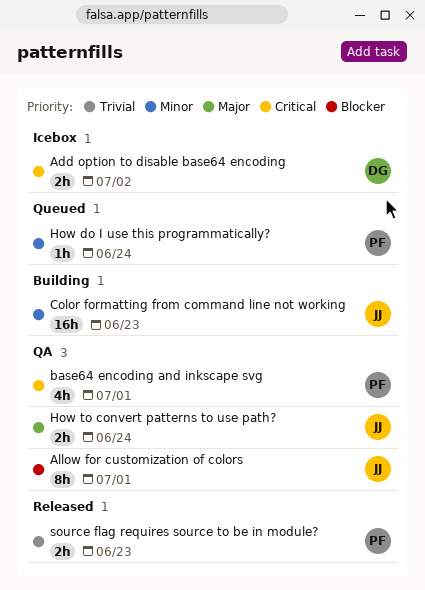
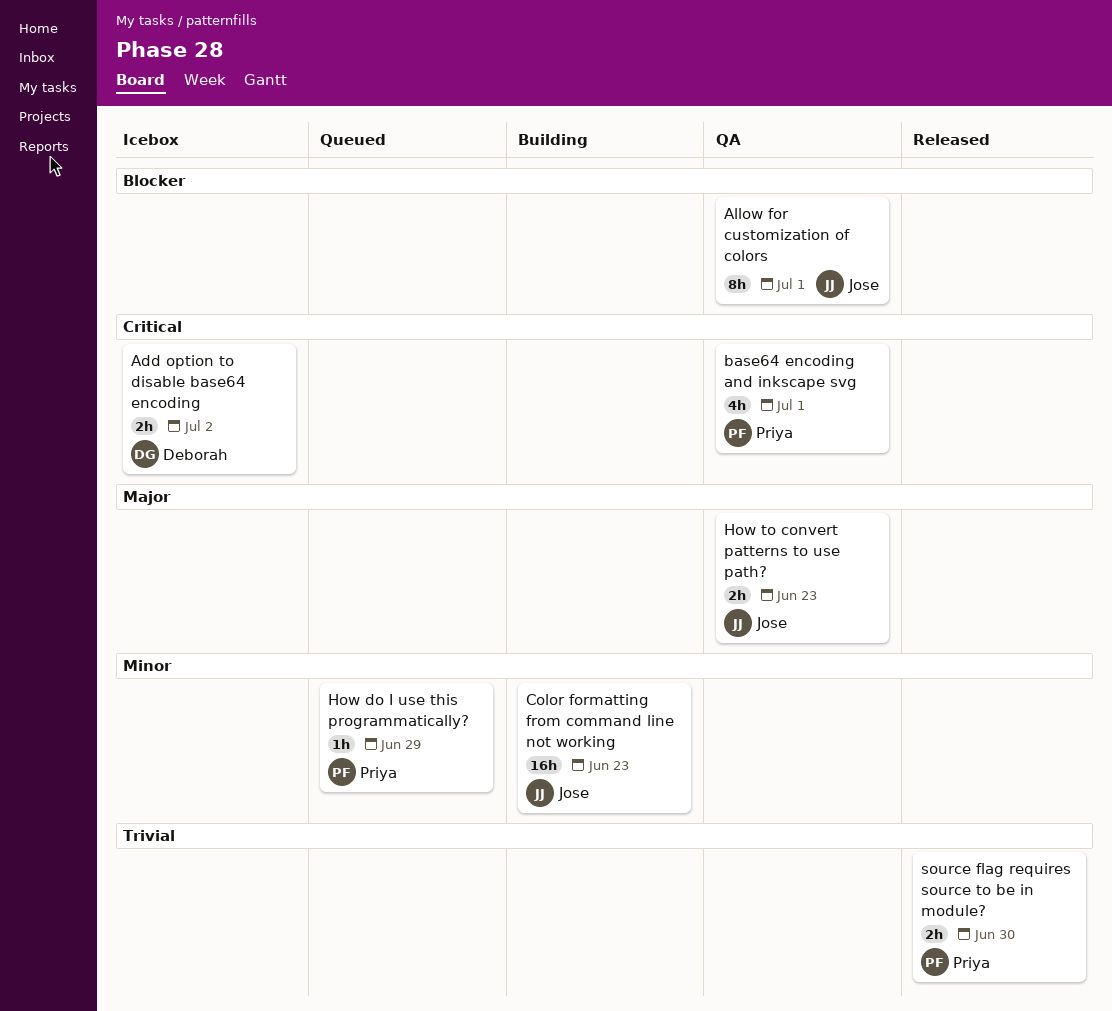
How do I use this programmatically?, due: Jun 24 -> Jun 29
How to convert patterns to use path?, due: Jun 24 -> Jun 23
source flag requires source to be in module?, due: Jun 23 -> Jun 30

